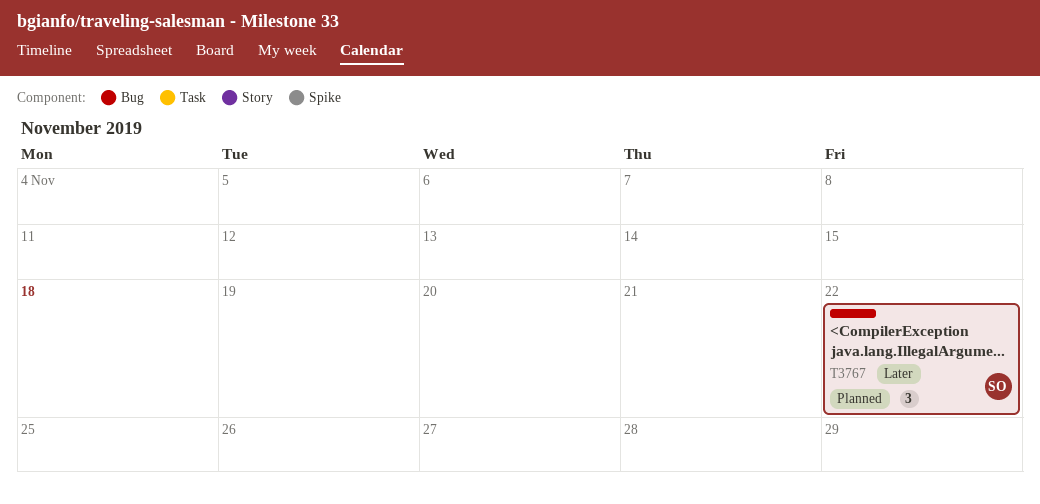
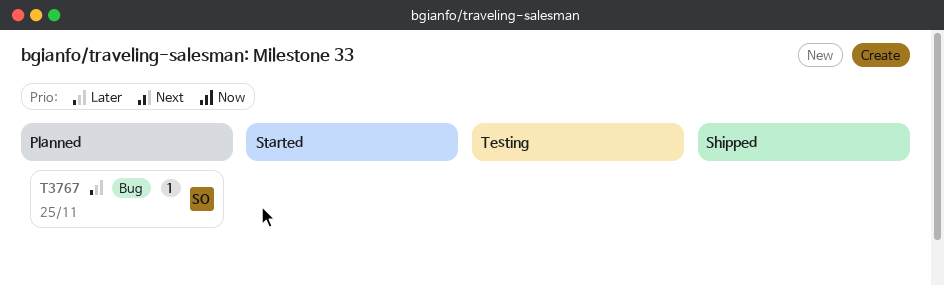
T3767, estimate: 3 -> 1
T3767, due: Nov 22 -> Nov 25

